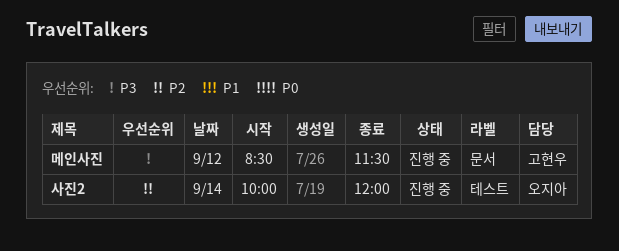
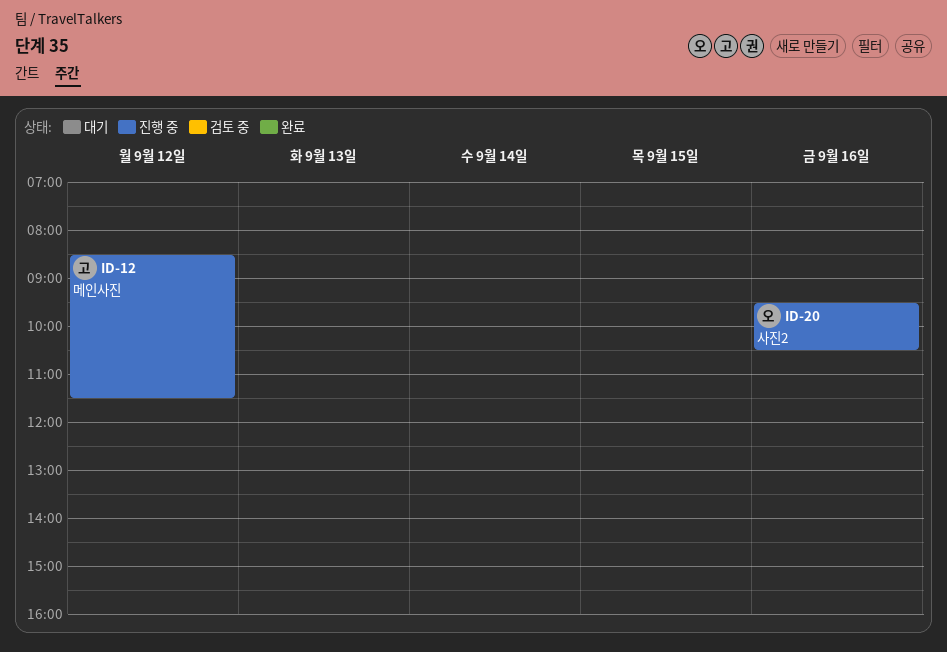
사진2, day: Sep 14 -> Sep 16
사진2, begins: 10:00 -> 09:30
사진2, ends: 12:00 -> 10:30

